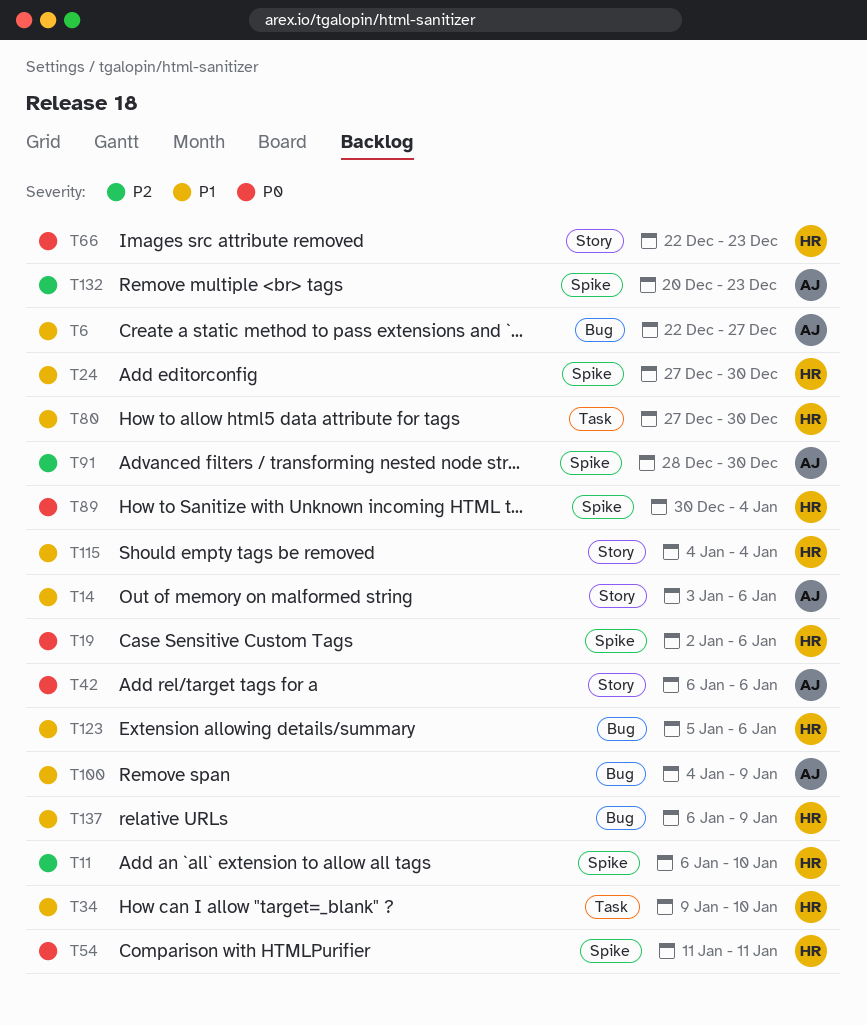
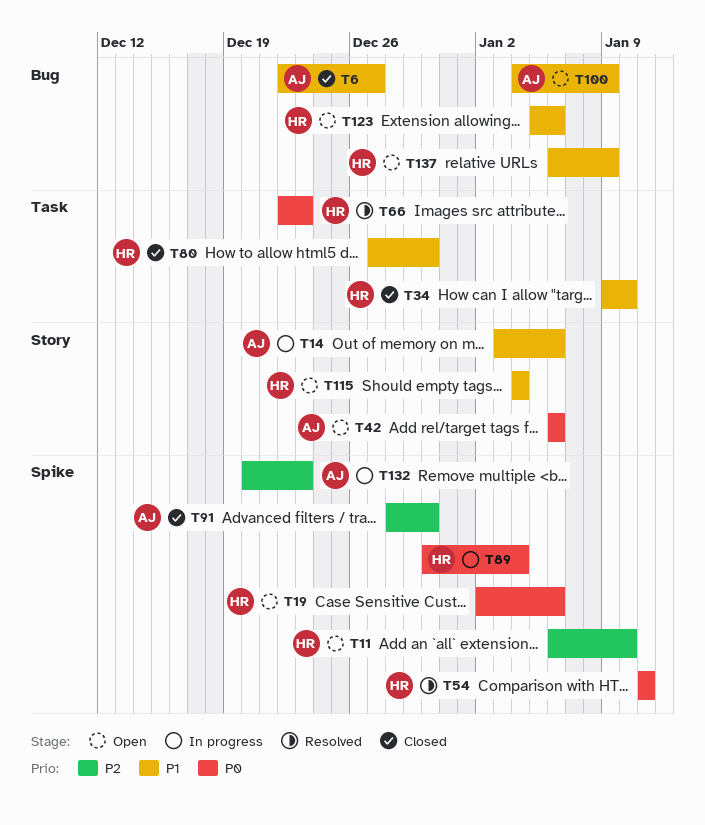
T24: present -> none
T66, label: Story -> Task

